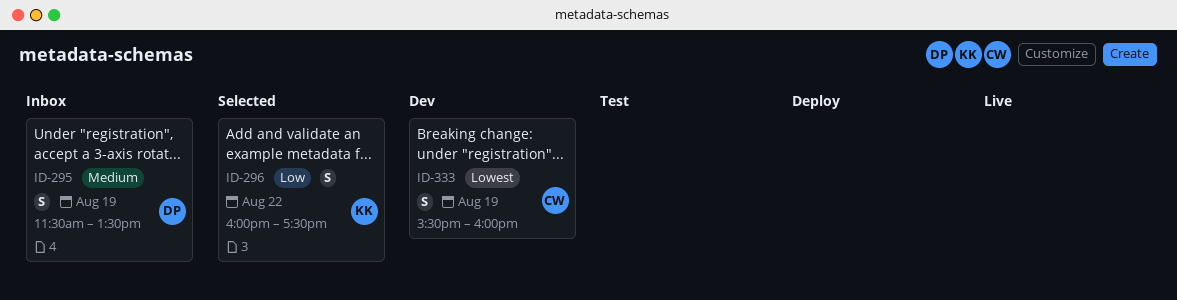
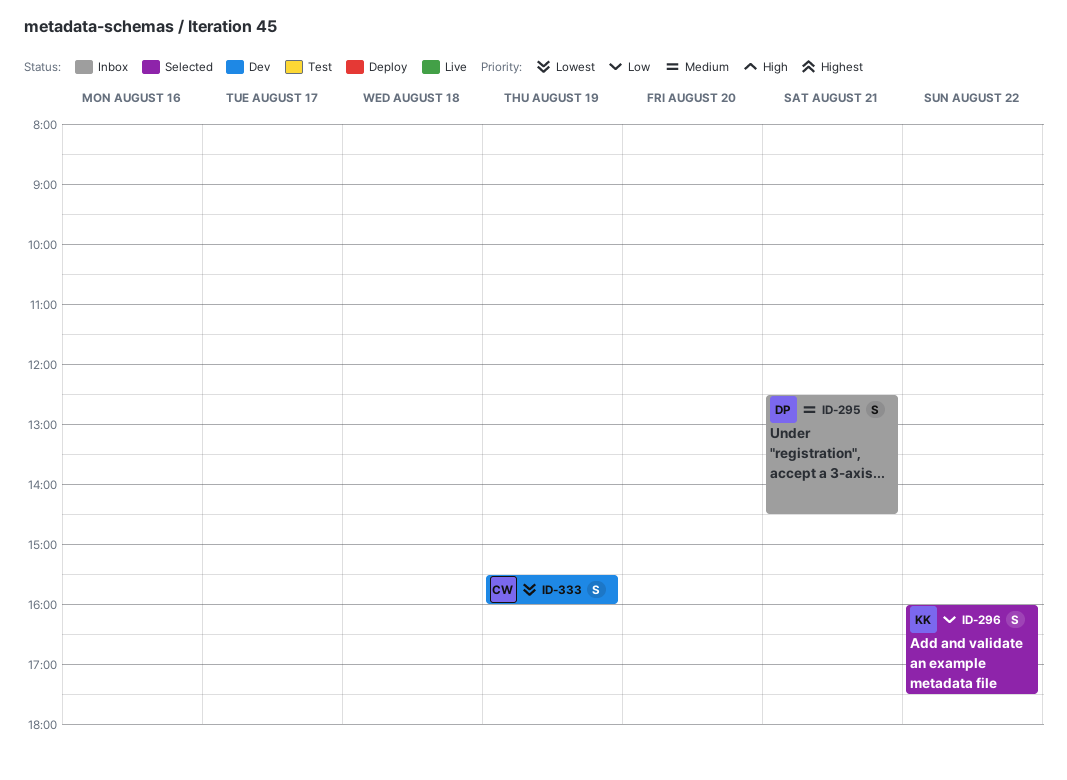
ID-295, day: Aug 19 -> Aug 21
ID-295, begins: 11:30 -> 12:30
ID-295, ends: 13:30 -> 14:30

